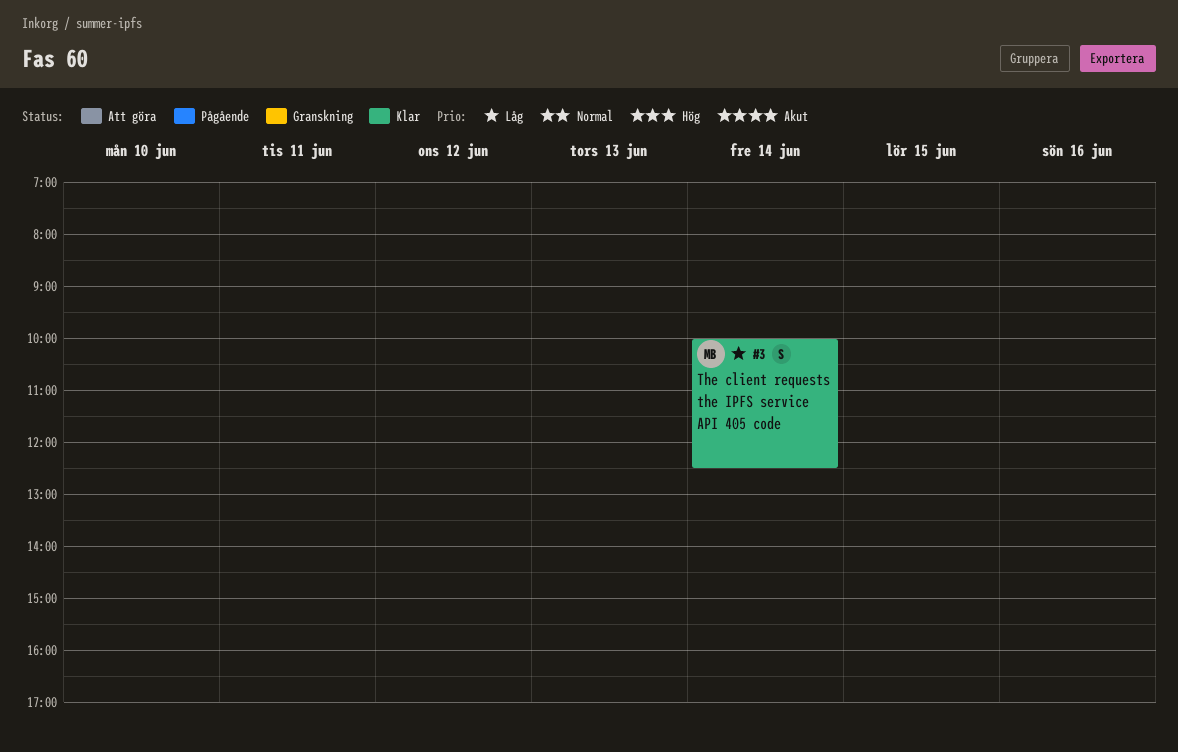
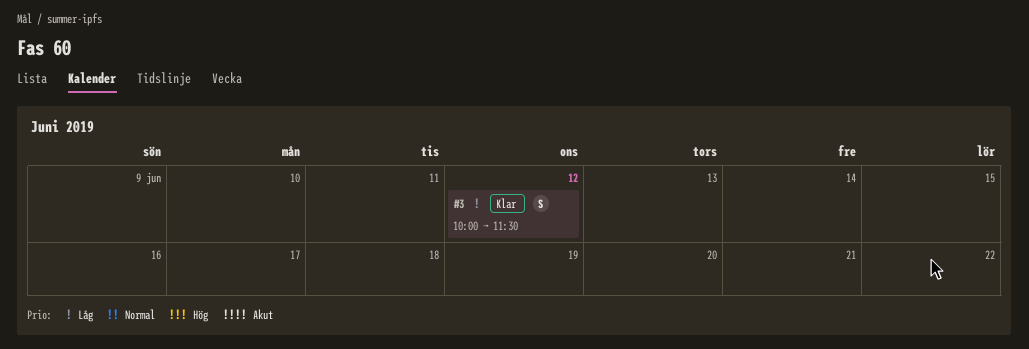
#3, day: Jun 14 -> Jun 12
#3, ends: 12:30 -> 11:30

